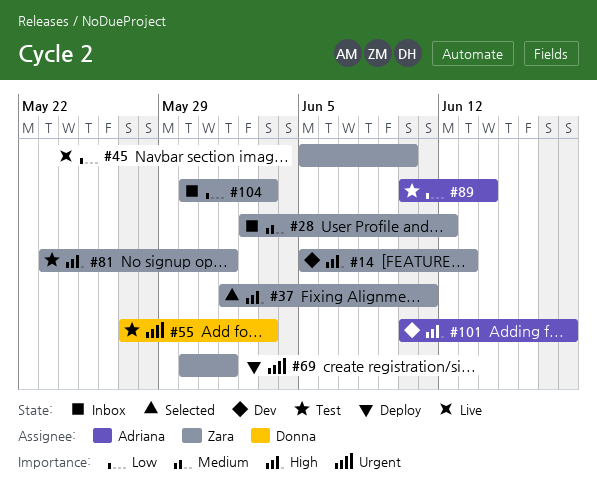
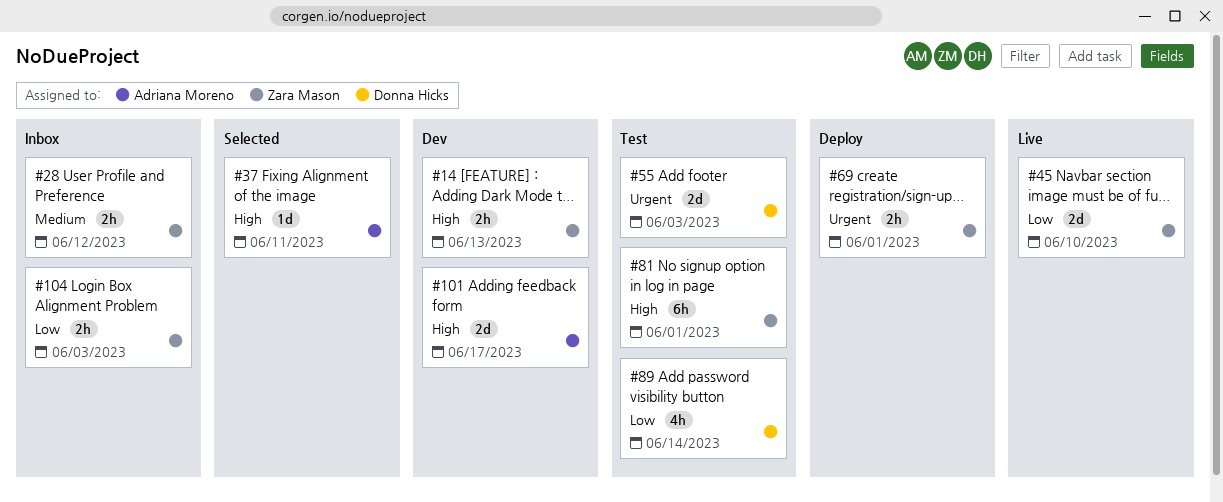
#37, owner: Zara Mason -> Adriana Moreno
#89, owner: Adriana Moreno -> Donna Hicks
#101, due: Jun 18 -> Jun 17

